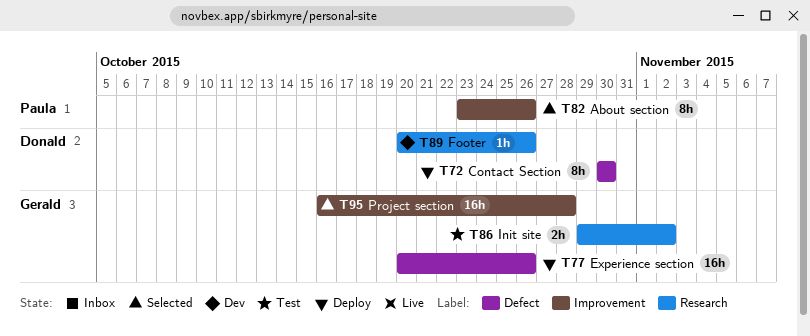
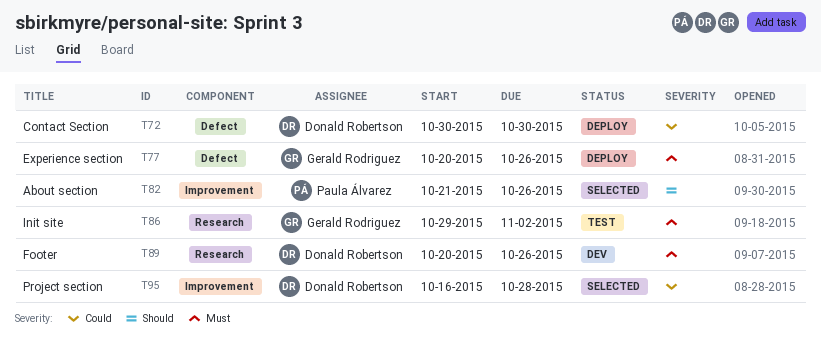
T82, start: Oct 23 -> Oct 21
T95, owner: Gerald Rodriguez -> Donald Robertson

